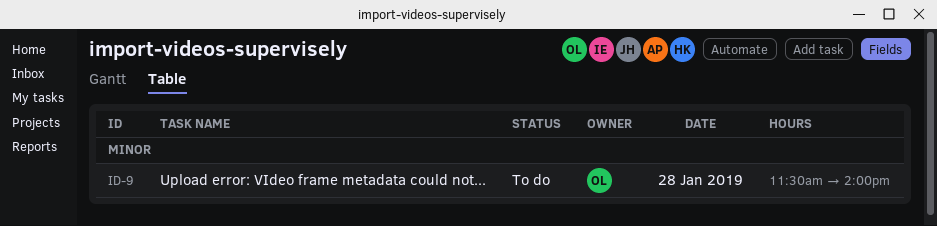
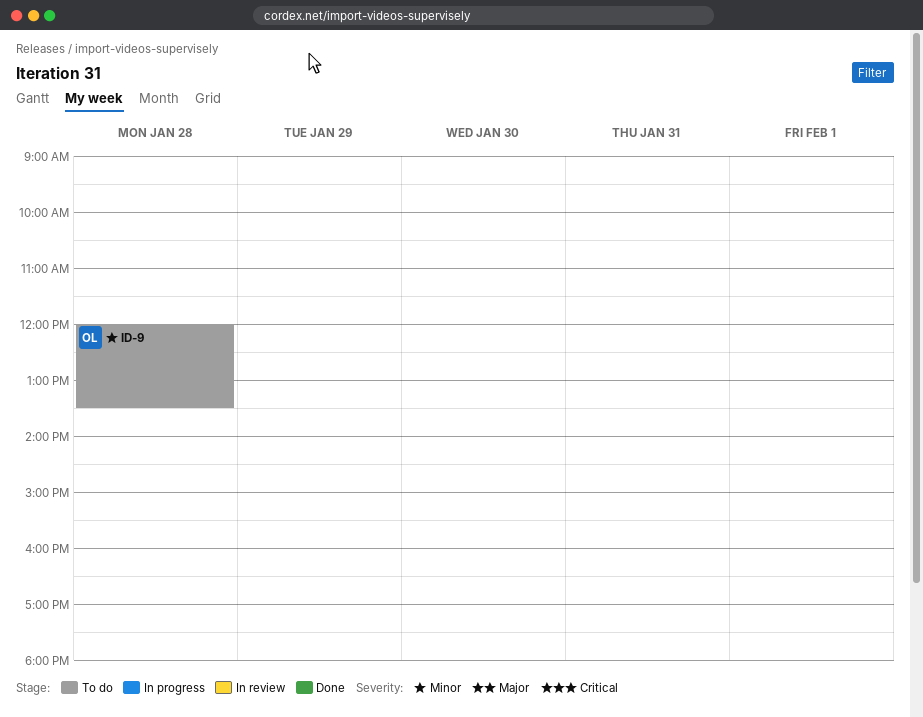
ID-9, begins: 11:30 -> 12:00
ID-9, ends: 14:00 -> 13:30

